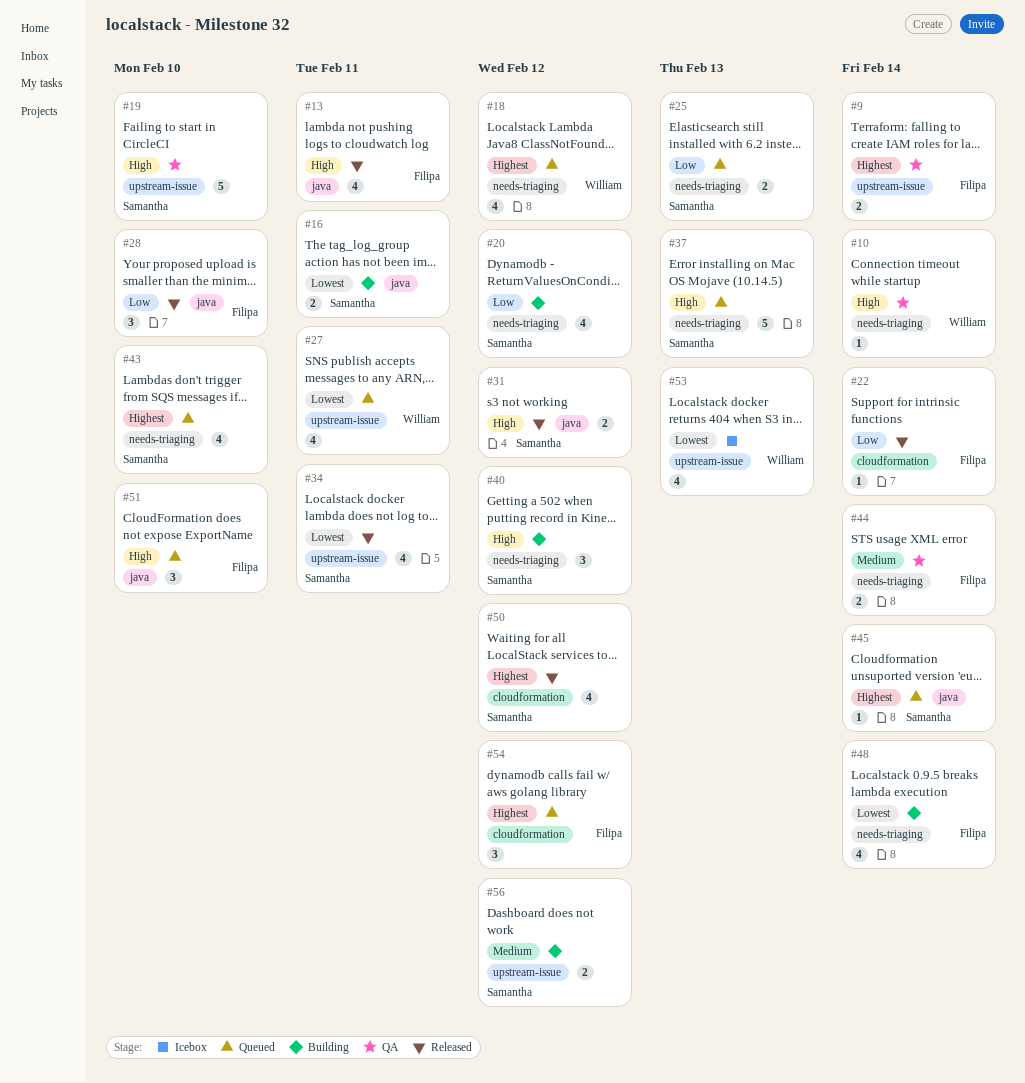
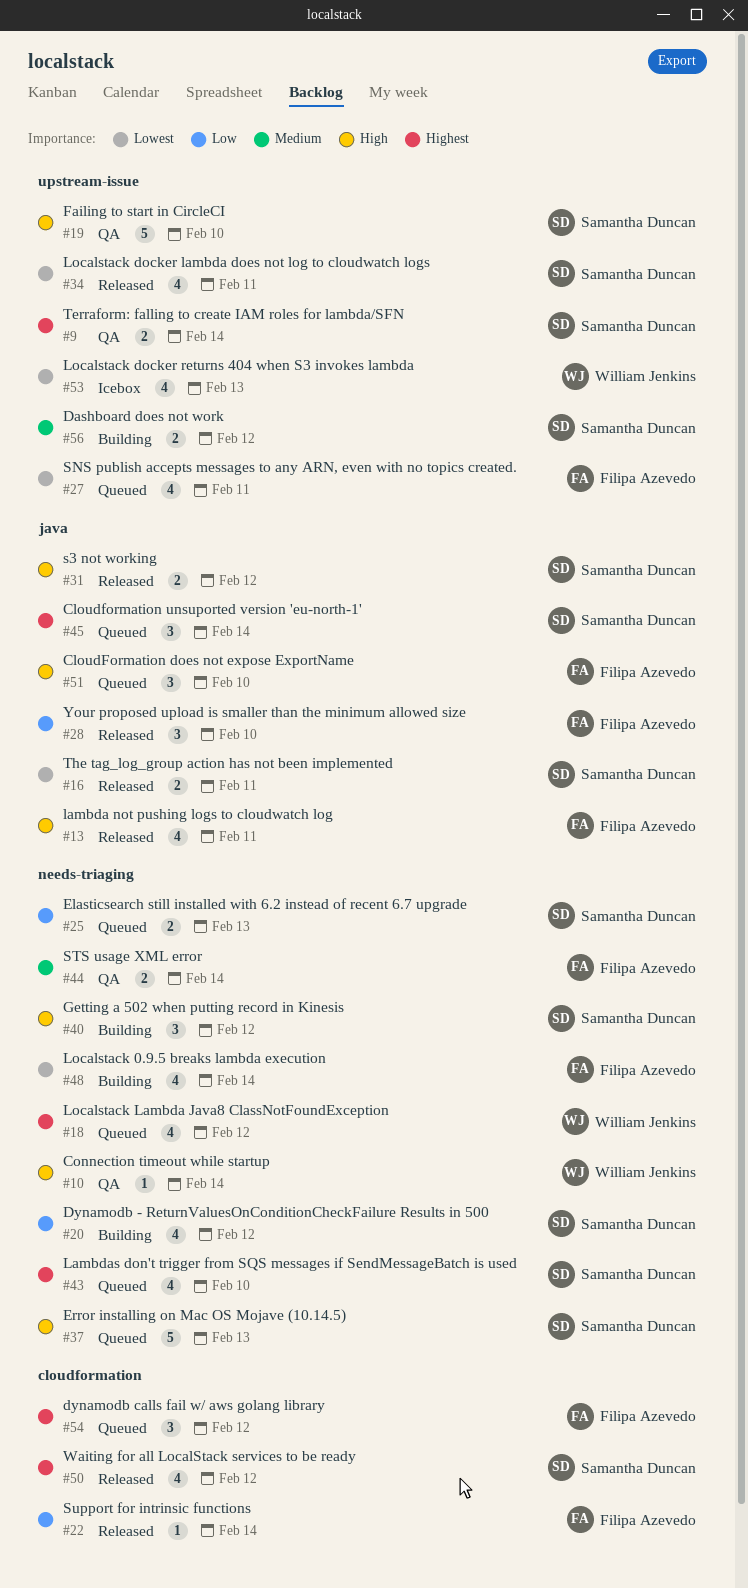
#9, owner: Filipa Azevedo -> Samantha Duncan
#16, status: Building -> Released
#27, owner: William Jenkins -> Filipa Azevedo
#45, estimate: 1 -> 3

